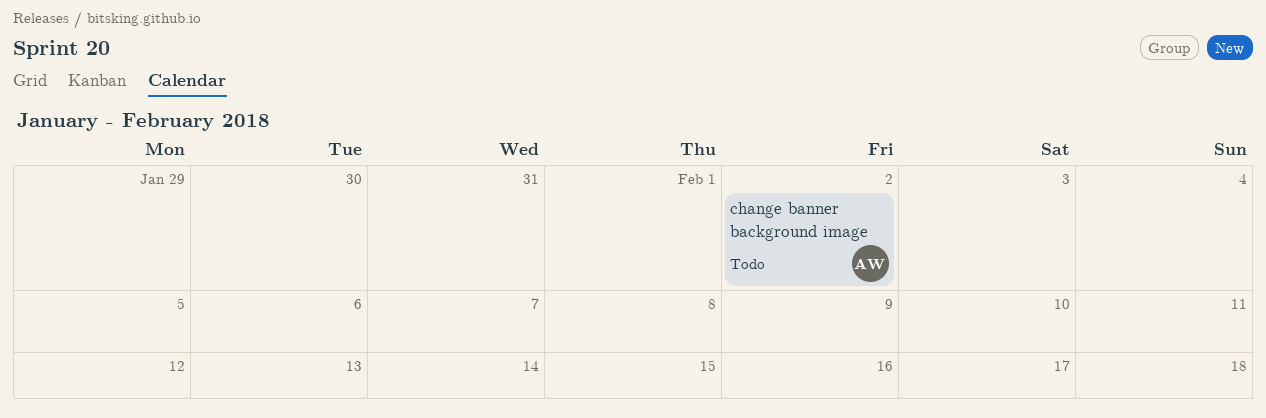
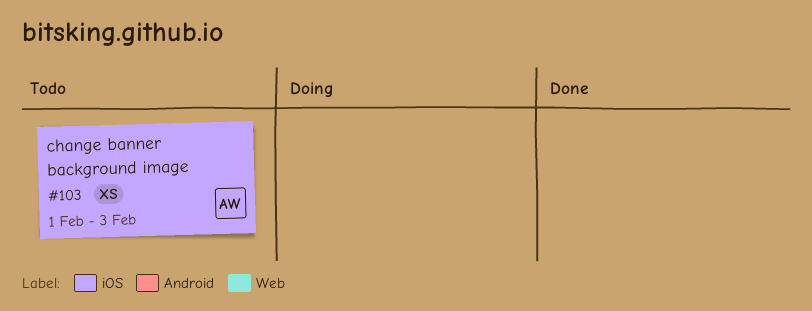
change banner background image, due: Feb 2 -> Feb 3

